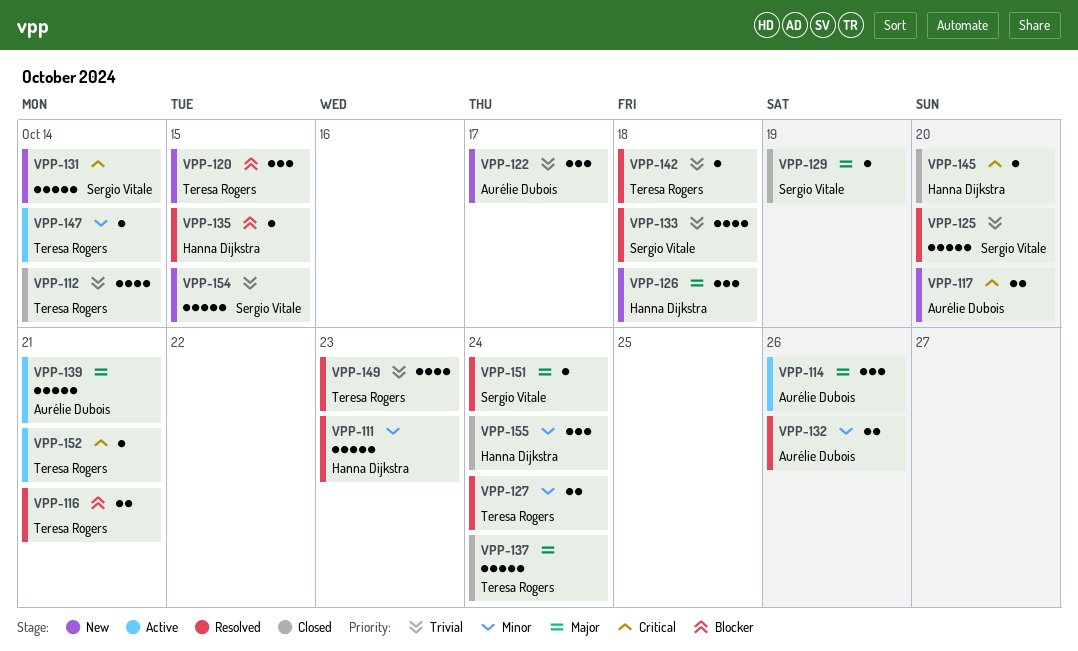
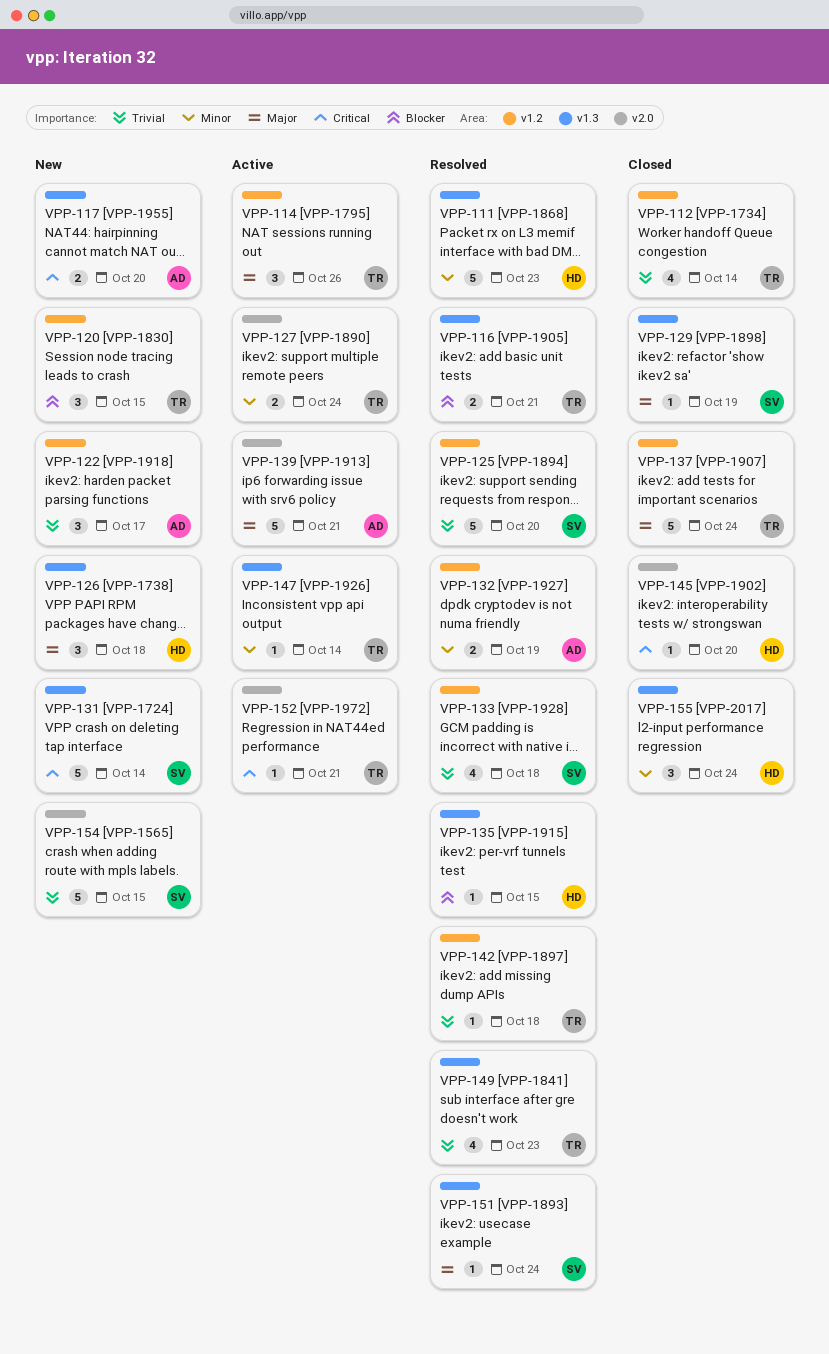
VPP-114, owner: Aurélie Dubois -> Teresa Rogers
VPP-127, status: Resolved -> Active
VPP-132, due: Oct 26 -> Oct 19

